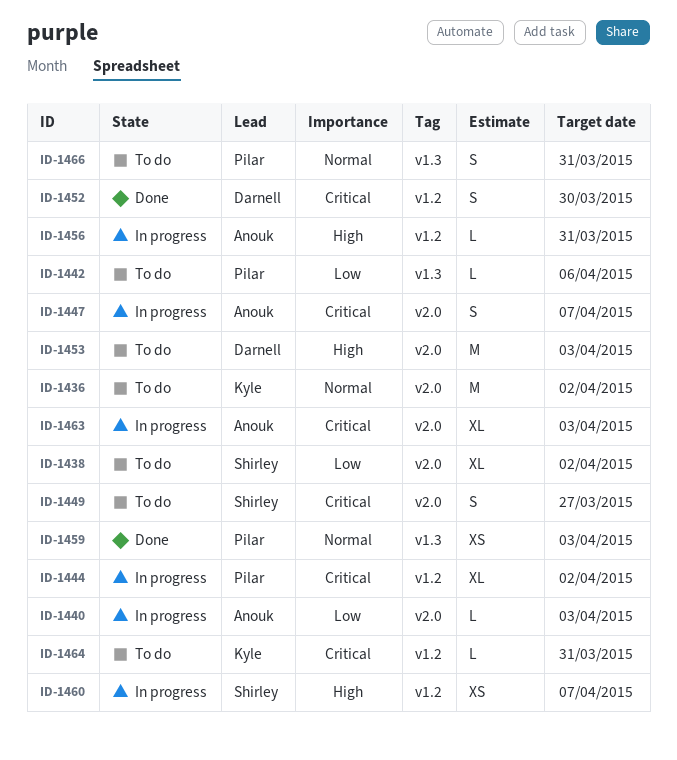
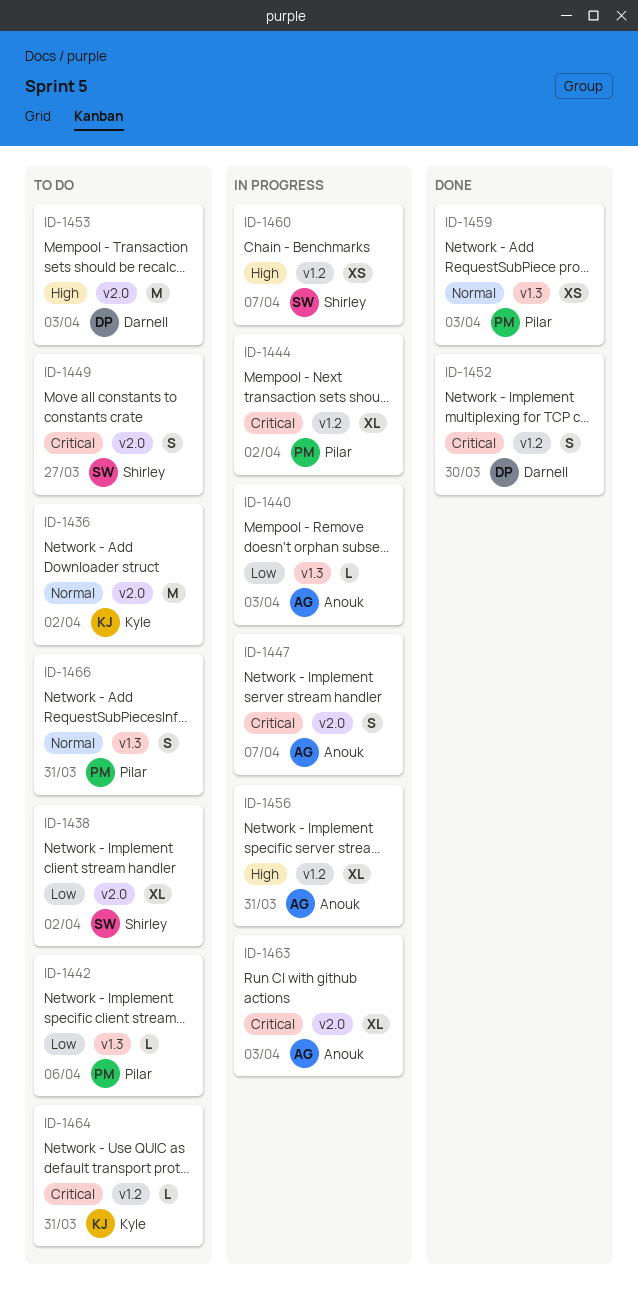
ID-1440, label: v2.0 -> v1.3
ID-1456, estimate: L -> XL

